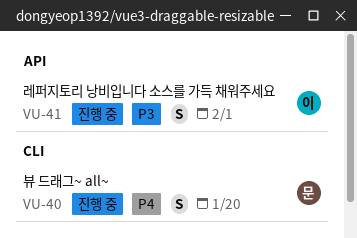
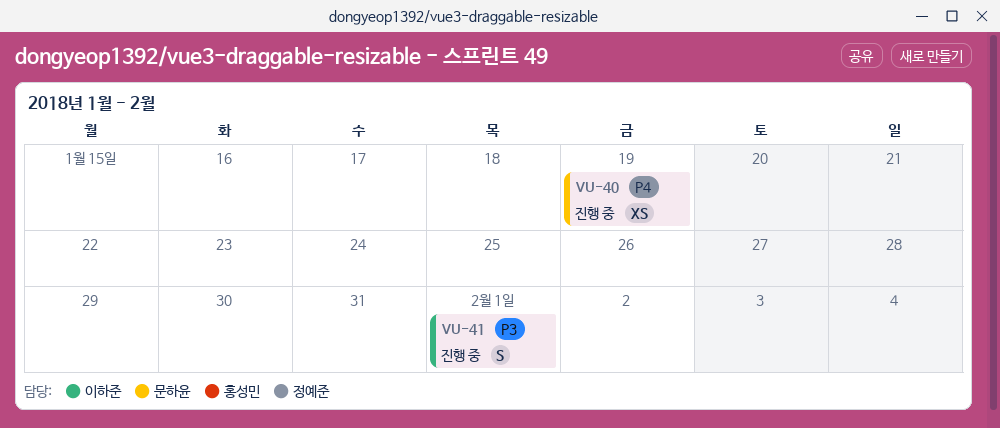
VU-40, estimate: S -> XS
VU-40, due: Jan 20 -> Jan 19

